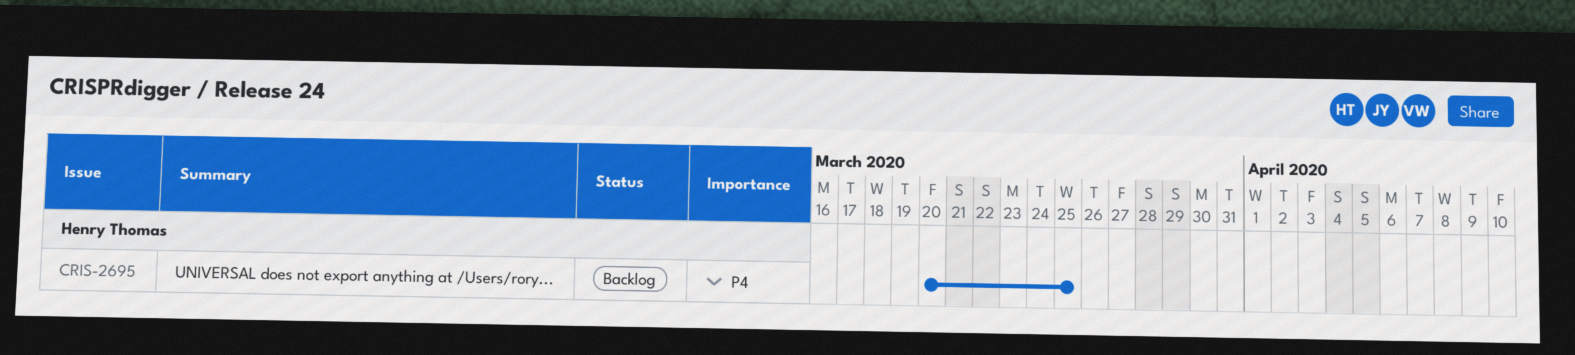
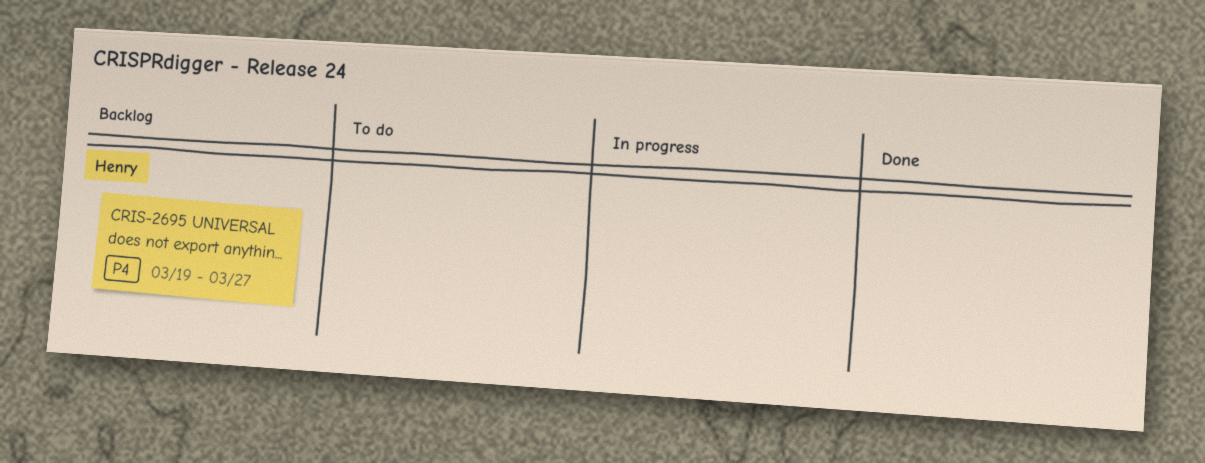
CRIS-2695, start: Mar 20 -> Mar 19
CRIS-2695, due: Mar 25 -> Mar 27

